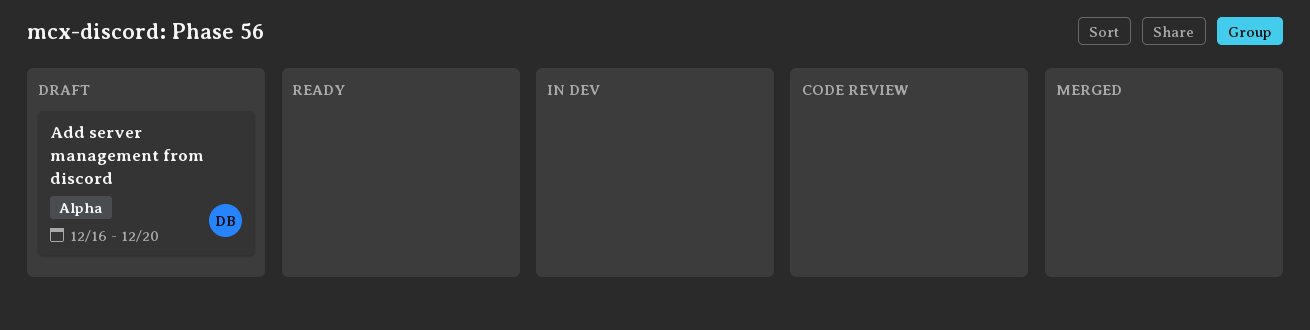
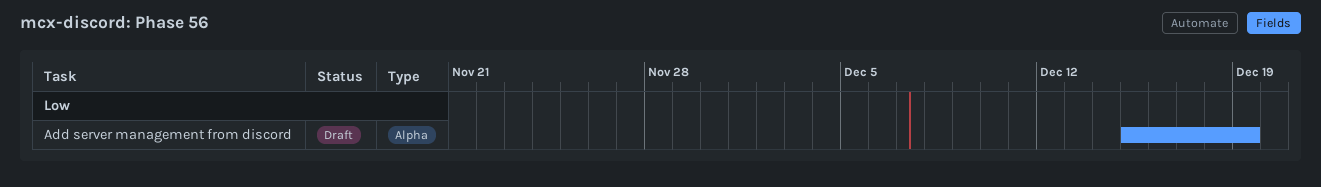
Add server management from discord, start: Dec 16 -> Dec 15
Add server management from discord, due: Dec 20 -> Dec 19

